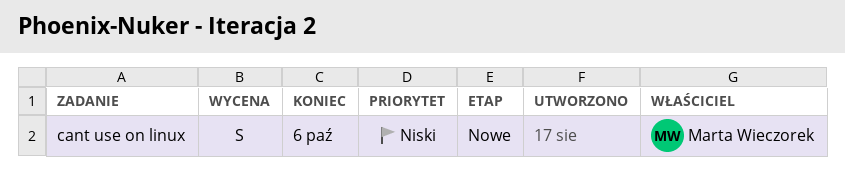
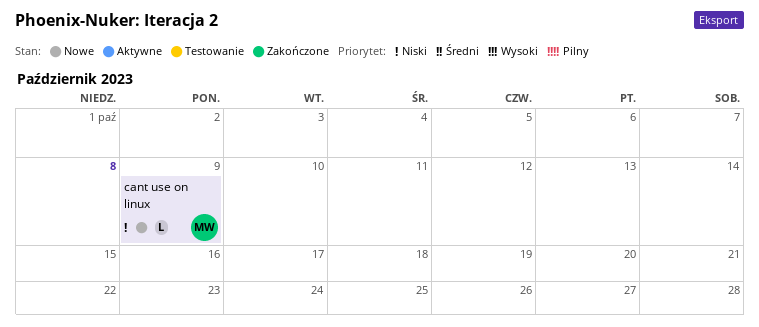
cant use on linux, estimate: S -> L
cant use on linux, due: Oct 6 -> Oct 9

